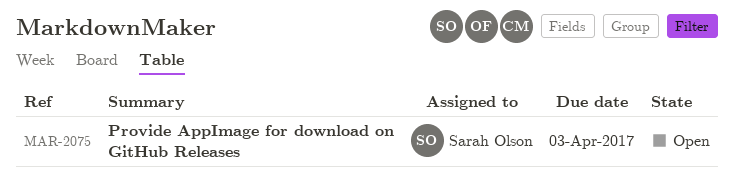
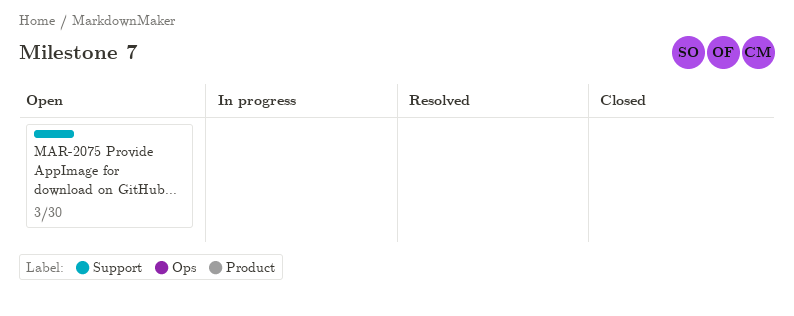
MAR-2075, due: Apr 3 -> Mar 30

